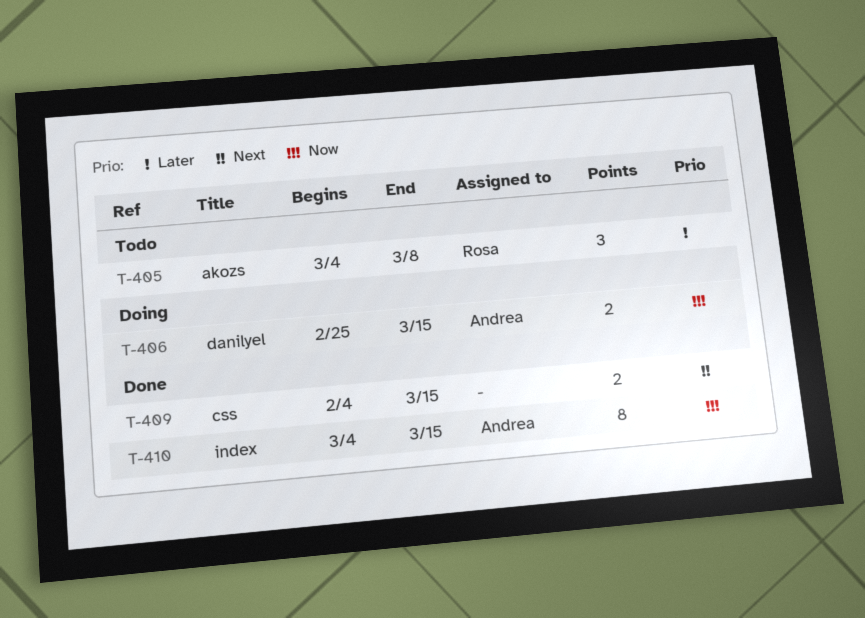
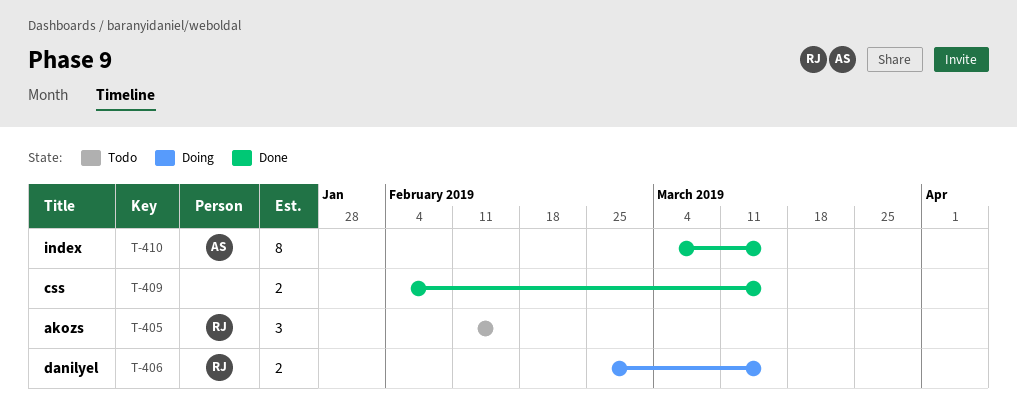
T-405, start: Mar 4 -> Feb 11
T-405, due: Mar 8 -> Feb 15
T-406, owner: Andrea -> Rosa

